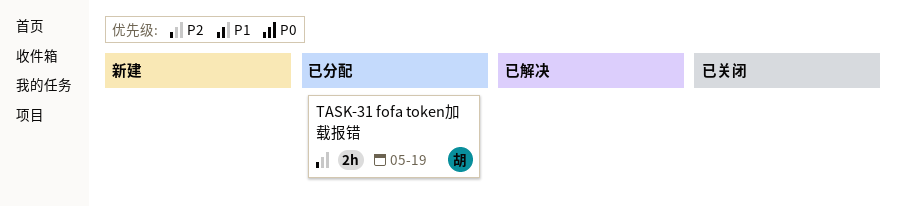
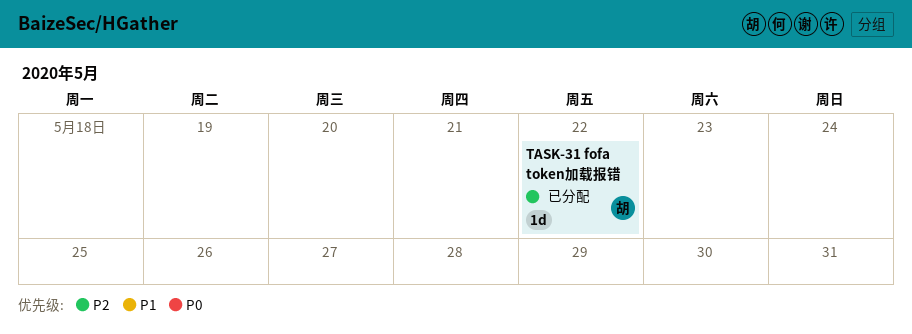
TASK-31, estimate: 2h -> 1d
TASK-31, due: May 19 -> May 22

